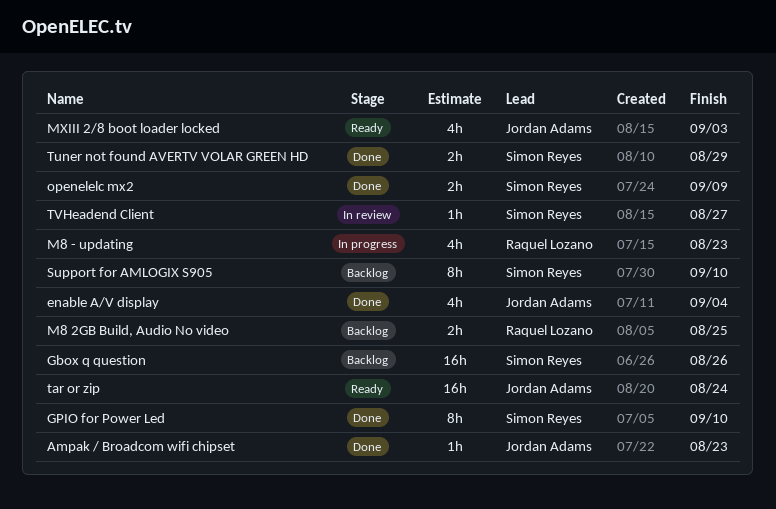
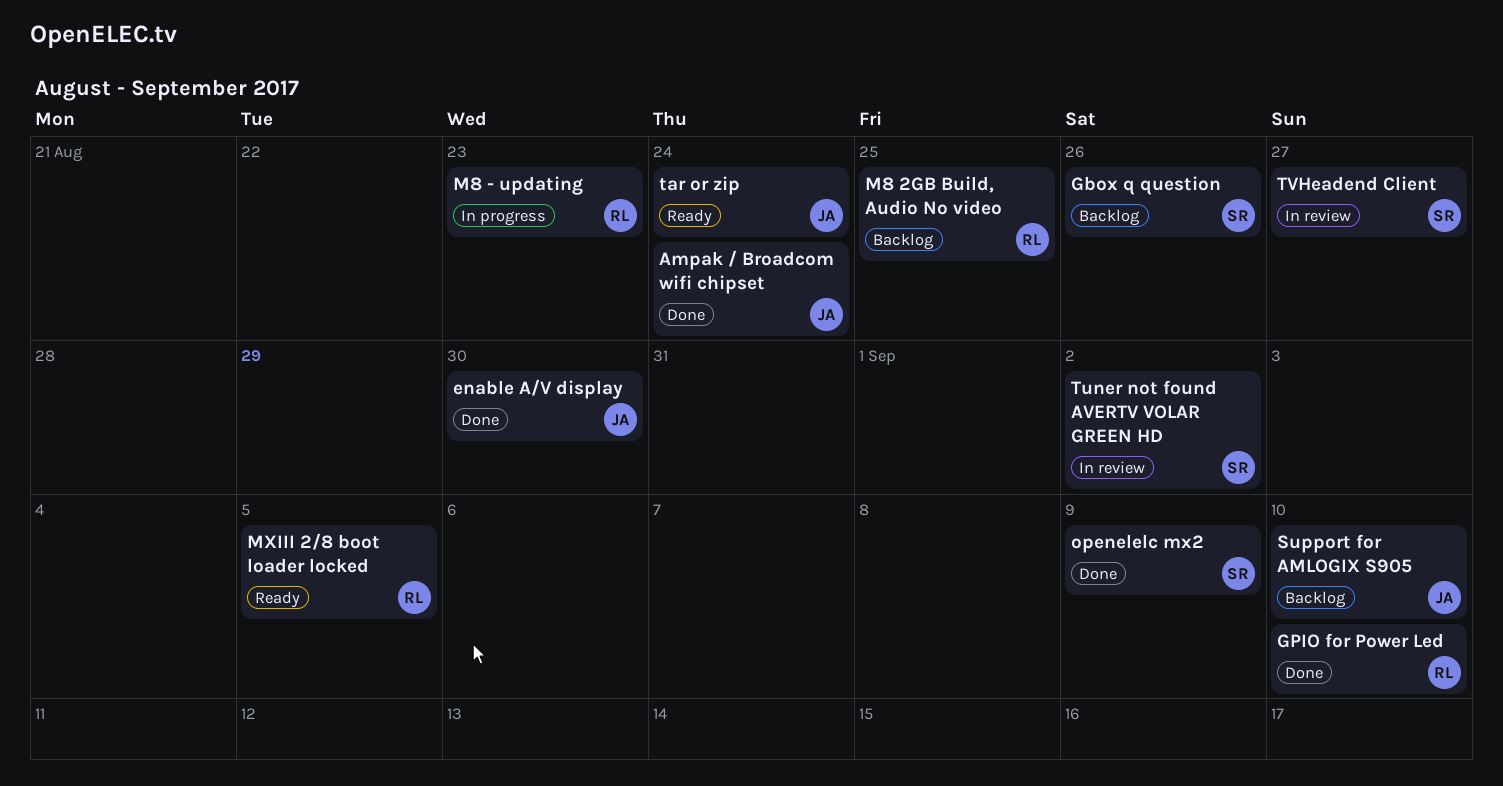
Ampak / Broadcom wifi chipset, due: Aug 23 -> Aug 24
enable A/V display, due: Sep 4 -> Aug 30
GPIO for Power Led, owner: Simon Reyes -> Raquel Lozano
MXIII 2/8 boot loader locked, owner: Jordan Adams -> Raquel Lozano
MXIII 2/8 boot loader locked, due: Sep 3 -> Sep 5
Support for AMLOGIX S905, owner: Simon Reyes -> Jordan Adams
Tuner not found AVERTV VOLAR GREEN HD, status: Done -> In review
Tuner not found AVERTV VOLAR GREEN HD, due: Aug 29 -> Sep 2

